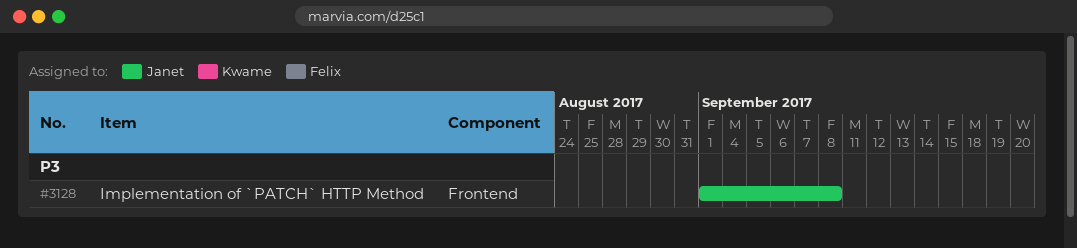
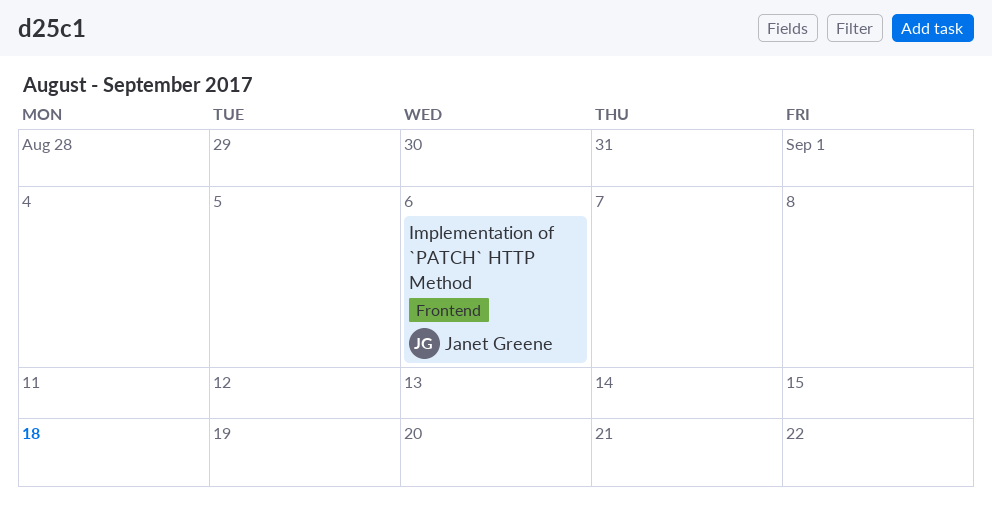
Implementation of `PATCH` HTTP Method, due: Sep 8 -> Sep 6

